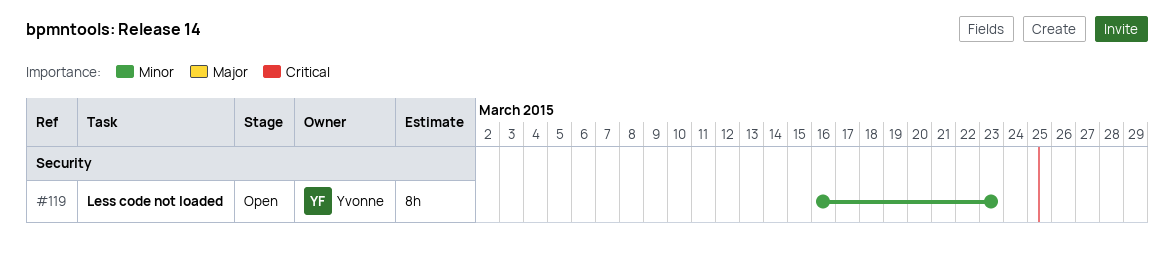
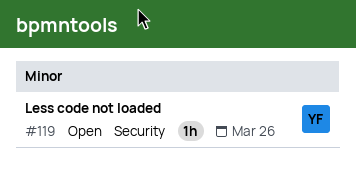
#119, estimate: 8h -> 1h
#119, due: Mar 23 -> Mar 26

